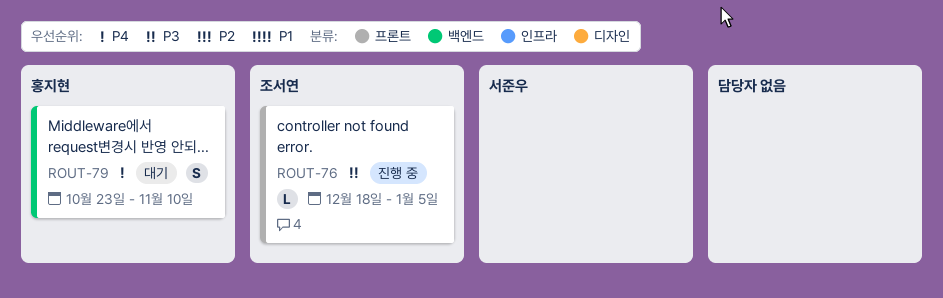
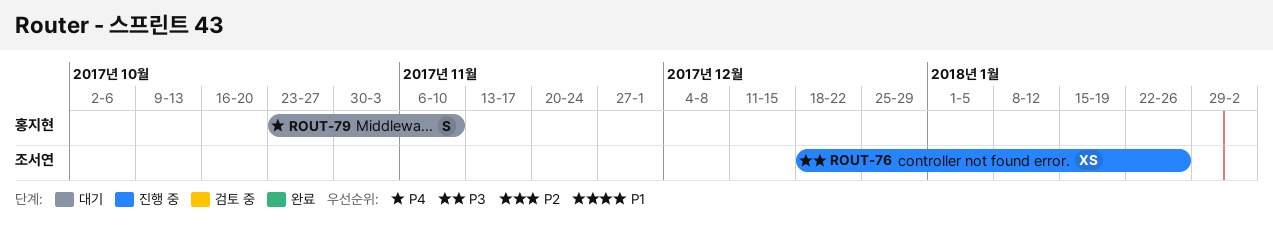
ROUT-76, estimate: L -> XS
ROUT-76, due: Jan 5 -> Jan 26

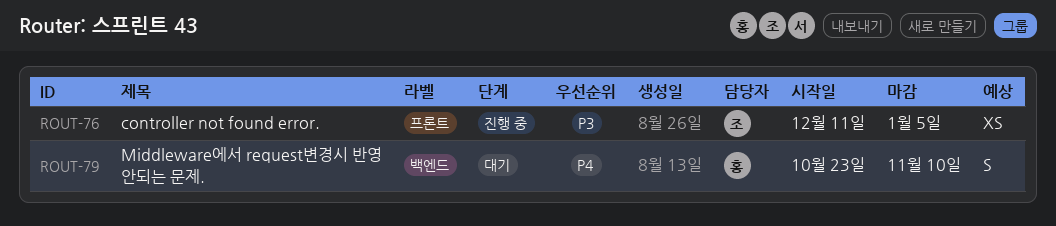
ROUT-76, start: Dec 18 -> Dec 11
ROUT-76, due: Jan 26 -> Jan 5

